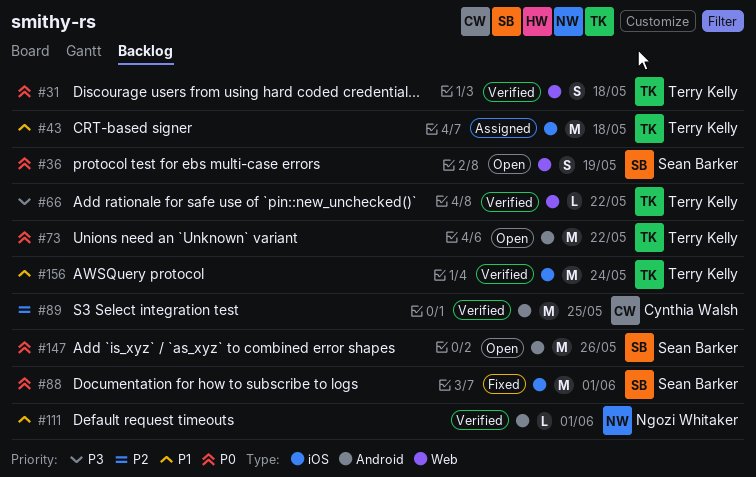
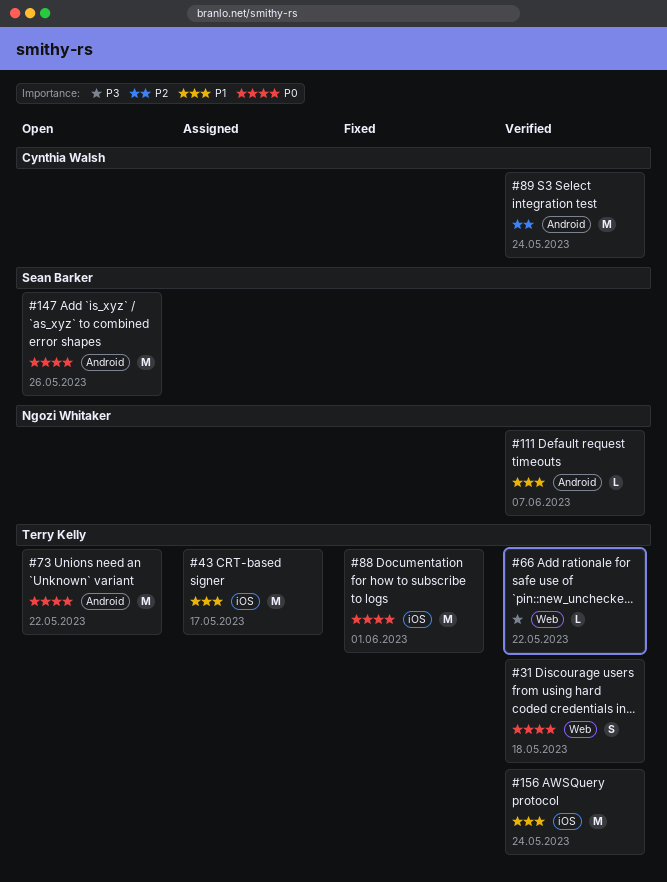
#36: present -> none
#43, due: May 18 -> May 17
#88, owner: Sean Barker -> Terry Kelly
#89, due: May 25 -> May 24
#111, due: Jun 1 -> Jun 7

